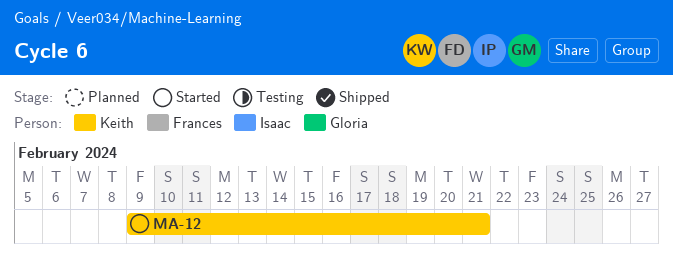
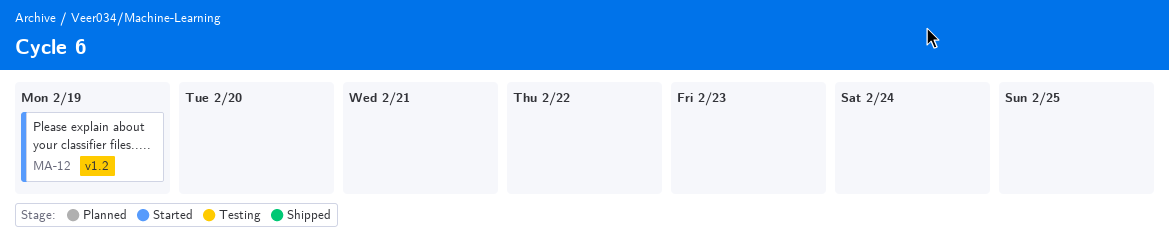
MA-12, due: Feb 21 -> Feb 19

